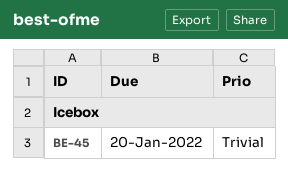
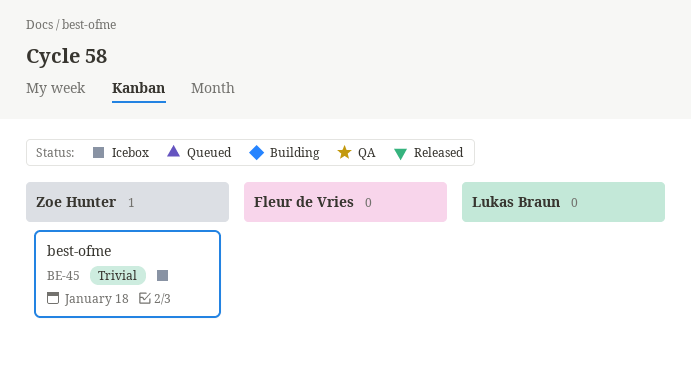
BE-45, due: Jan 20 -> Jan 18

